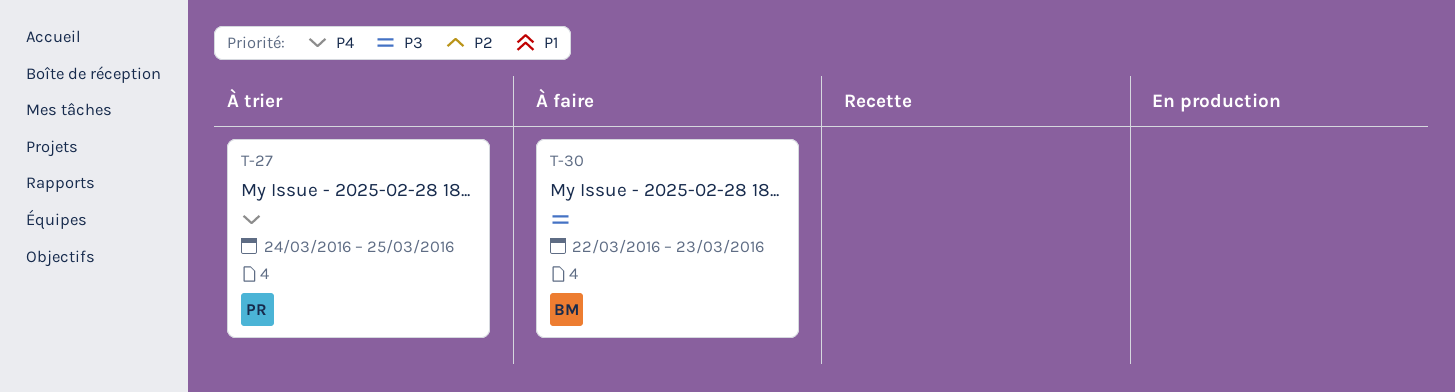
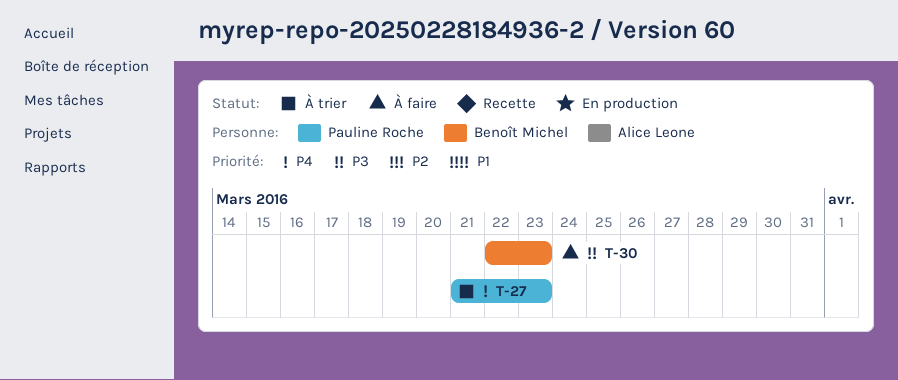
T-27, start: Mar 24 -> Mar 21
T-27, due: Mar 25 -> Mar 23

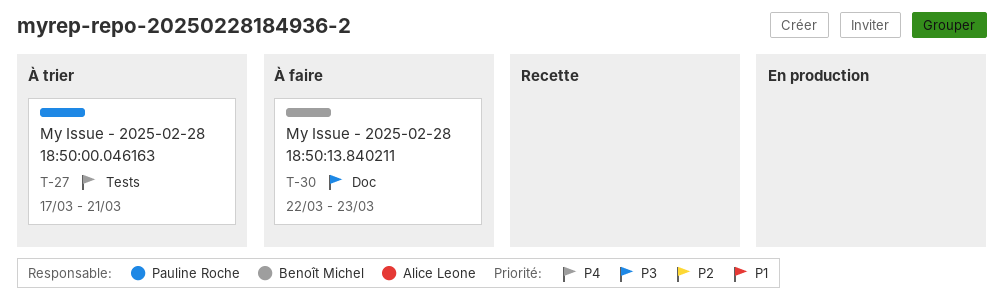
T-27, start: Mar 21 -> Mar 17
T-27, due: Mar 23 -> Mar 21

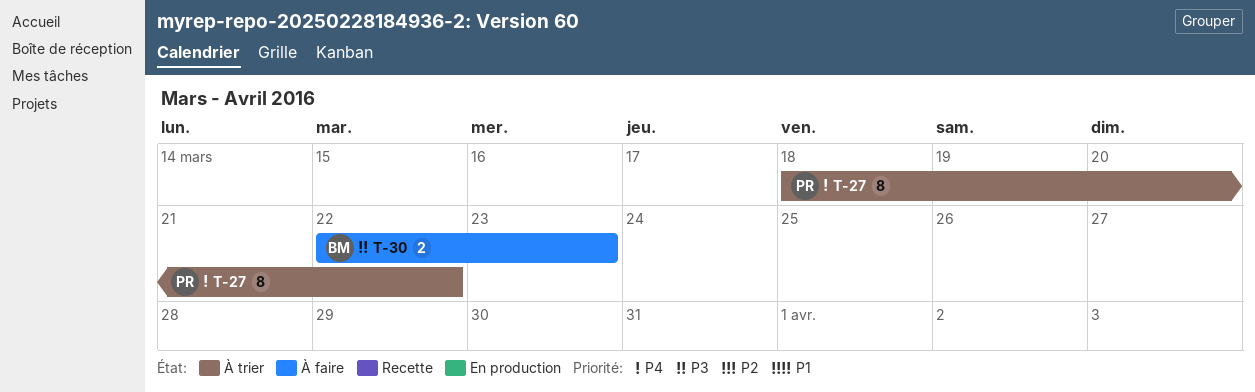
T-27, start: Mar 17 -> Mar 18
T-27, due: Mar 21 -> Mar 22

